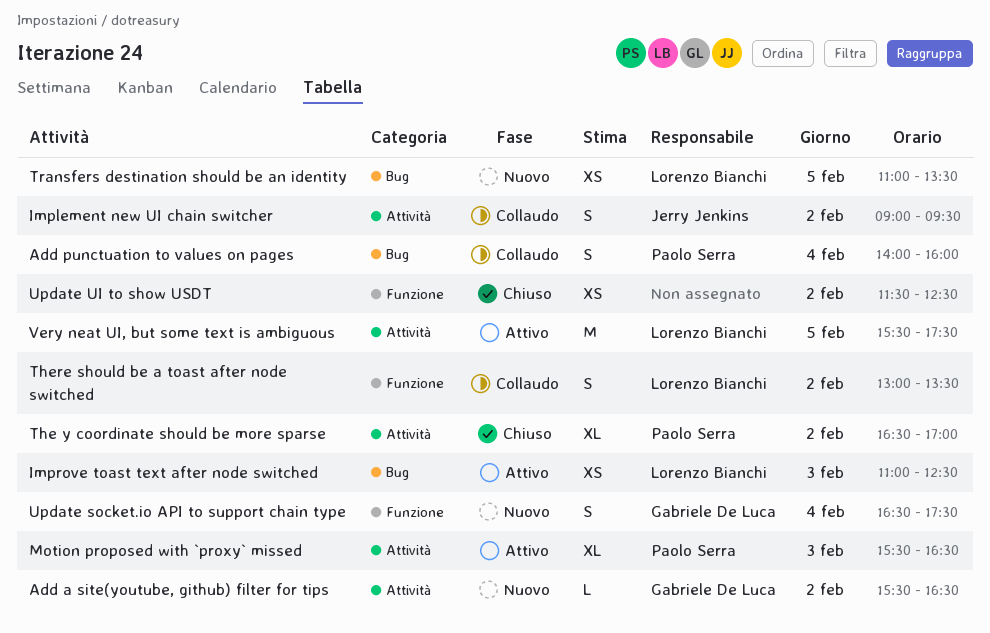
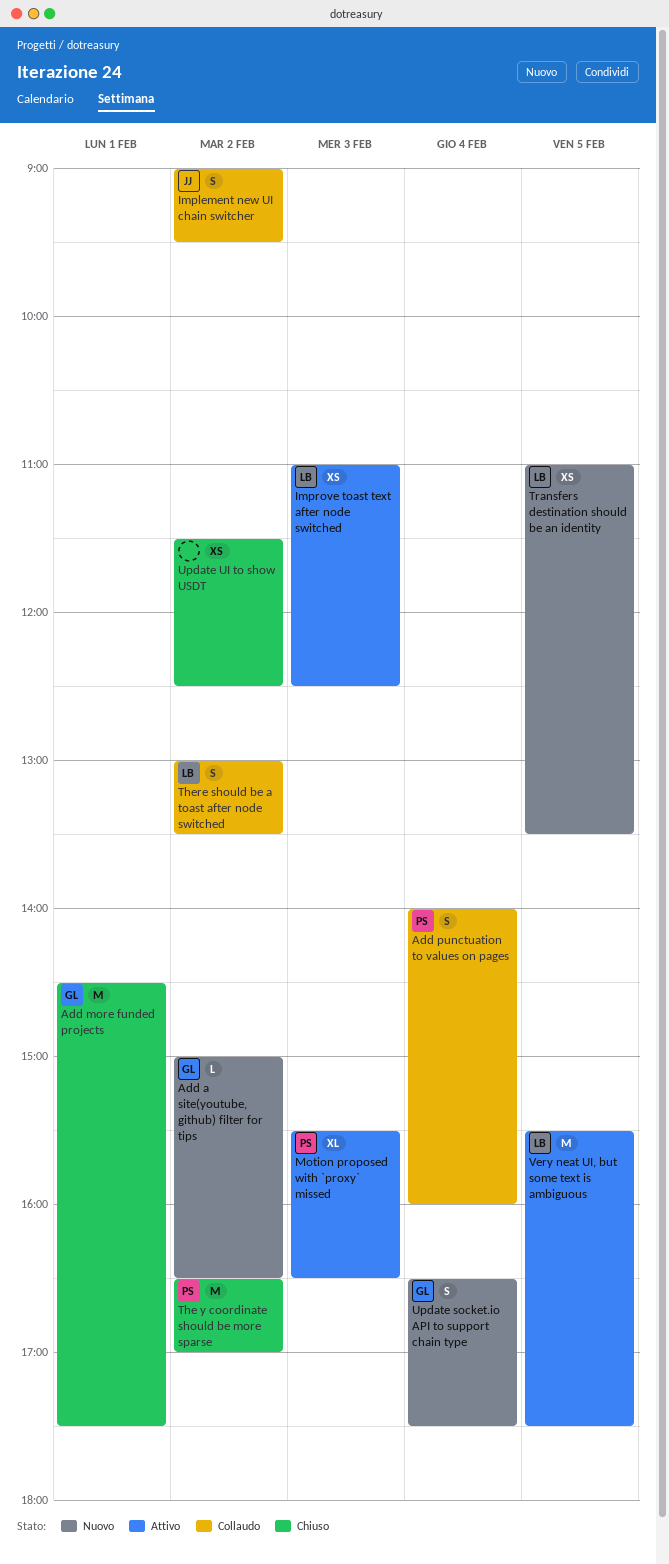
Add a site(youtube, github) filter for tips, begins: 15:30 -> 15:00
Add more funded projects: none -> present
The y coordinate should be more sparse, estimate: XL -> M

